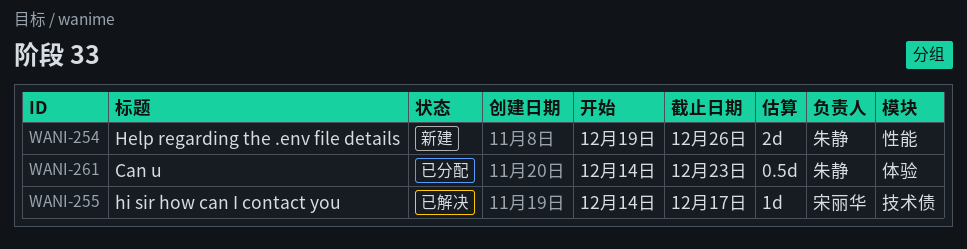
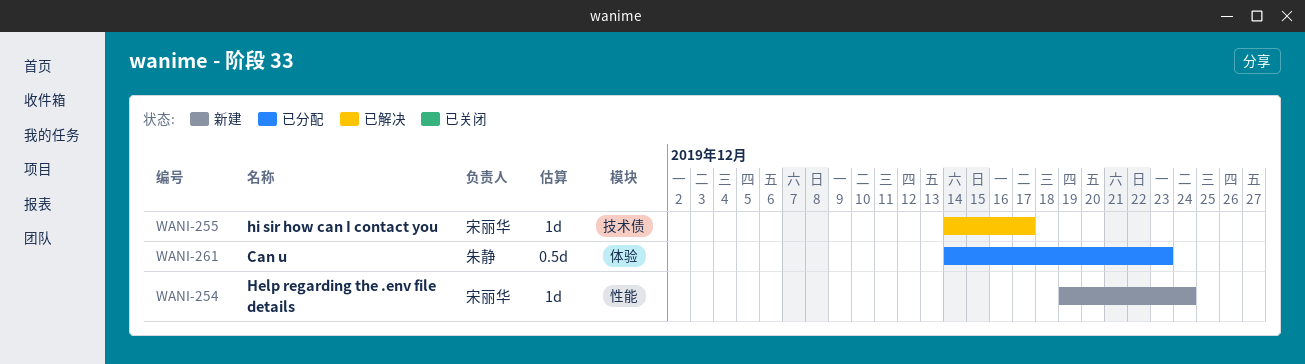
WANI-254, owner: 朱静 -> 宋丽华
WANI-254, estimate: 2d -> 1d
WANI-254, due: Dec 26 -> Dec 24

